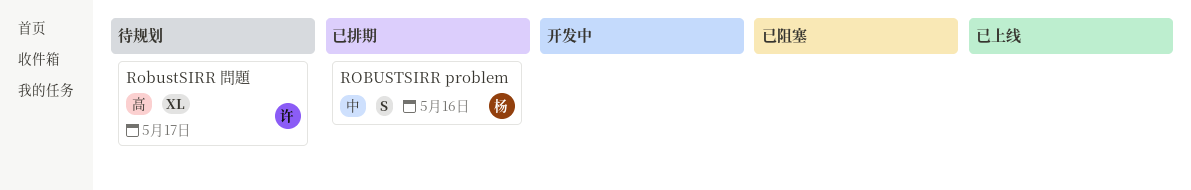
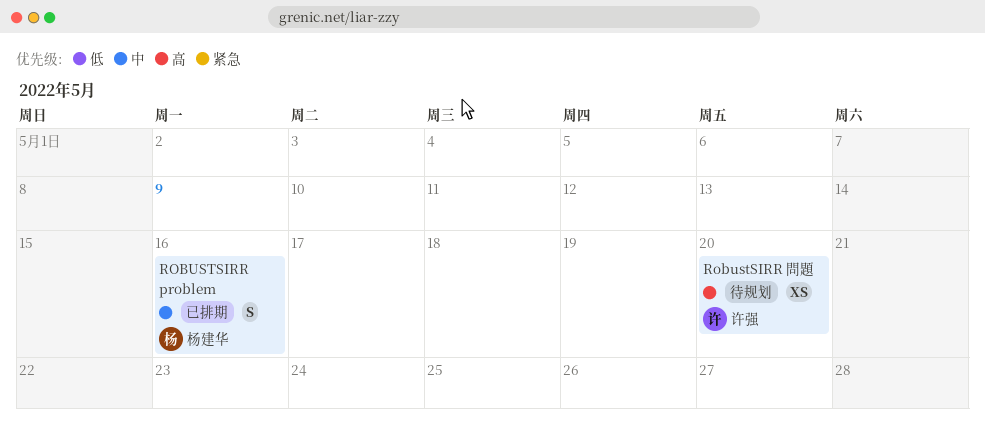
RobustSIRR 問題, estimate: XL -> XS
RobustSIRR 問題, due: May 17 -> May 20

